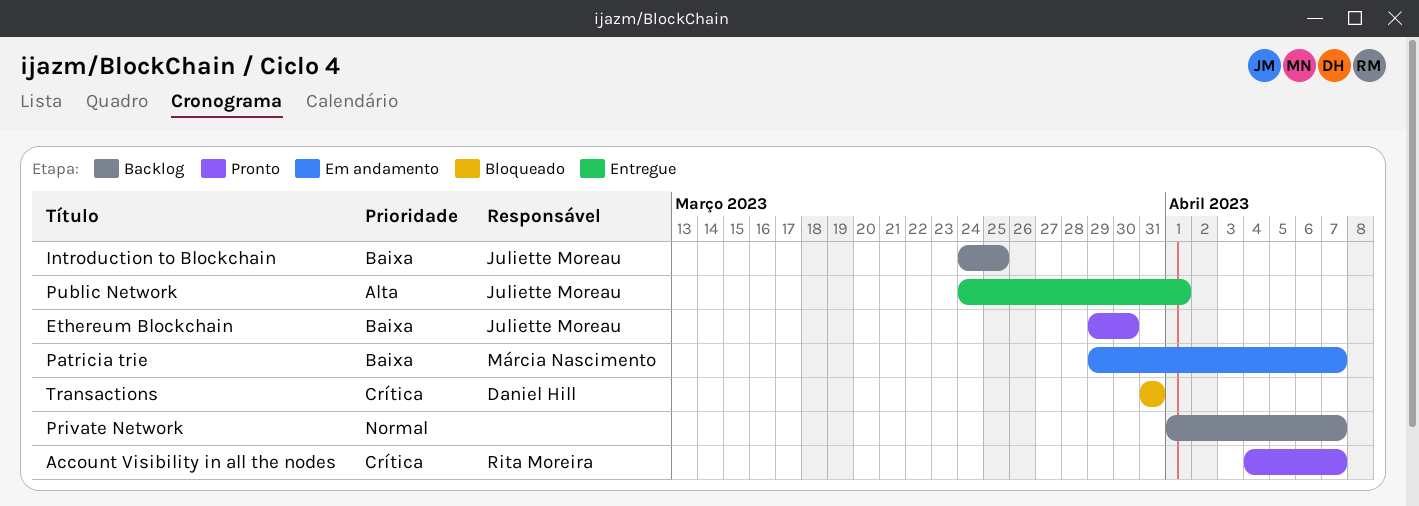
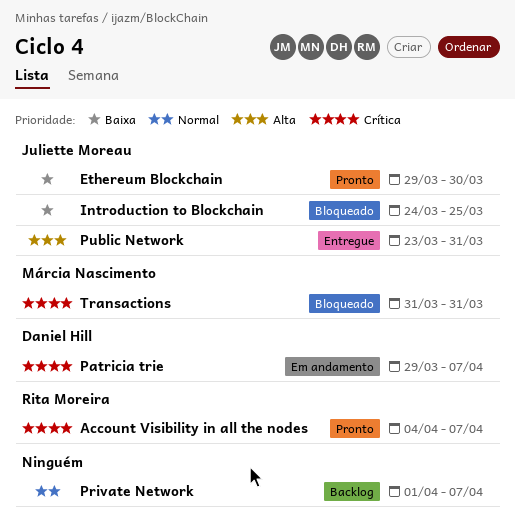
Introduction to Blockchain, status: Backlog -> Bloqueado
Patricia trie, owner: Márcia Nascimento -> Daniel Hill
Patricia trie, priority: Baixa -> Crítica
Public Network, start: Mar 24 -> Mar 23
Public Network, due: Apr 1 -> Mar 31
Transactions, owner: Daniel Hill -> Márcia Nascimento

